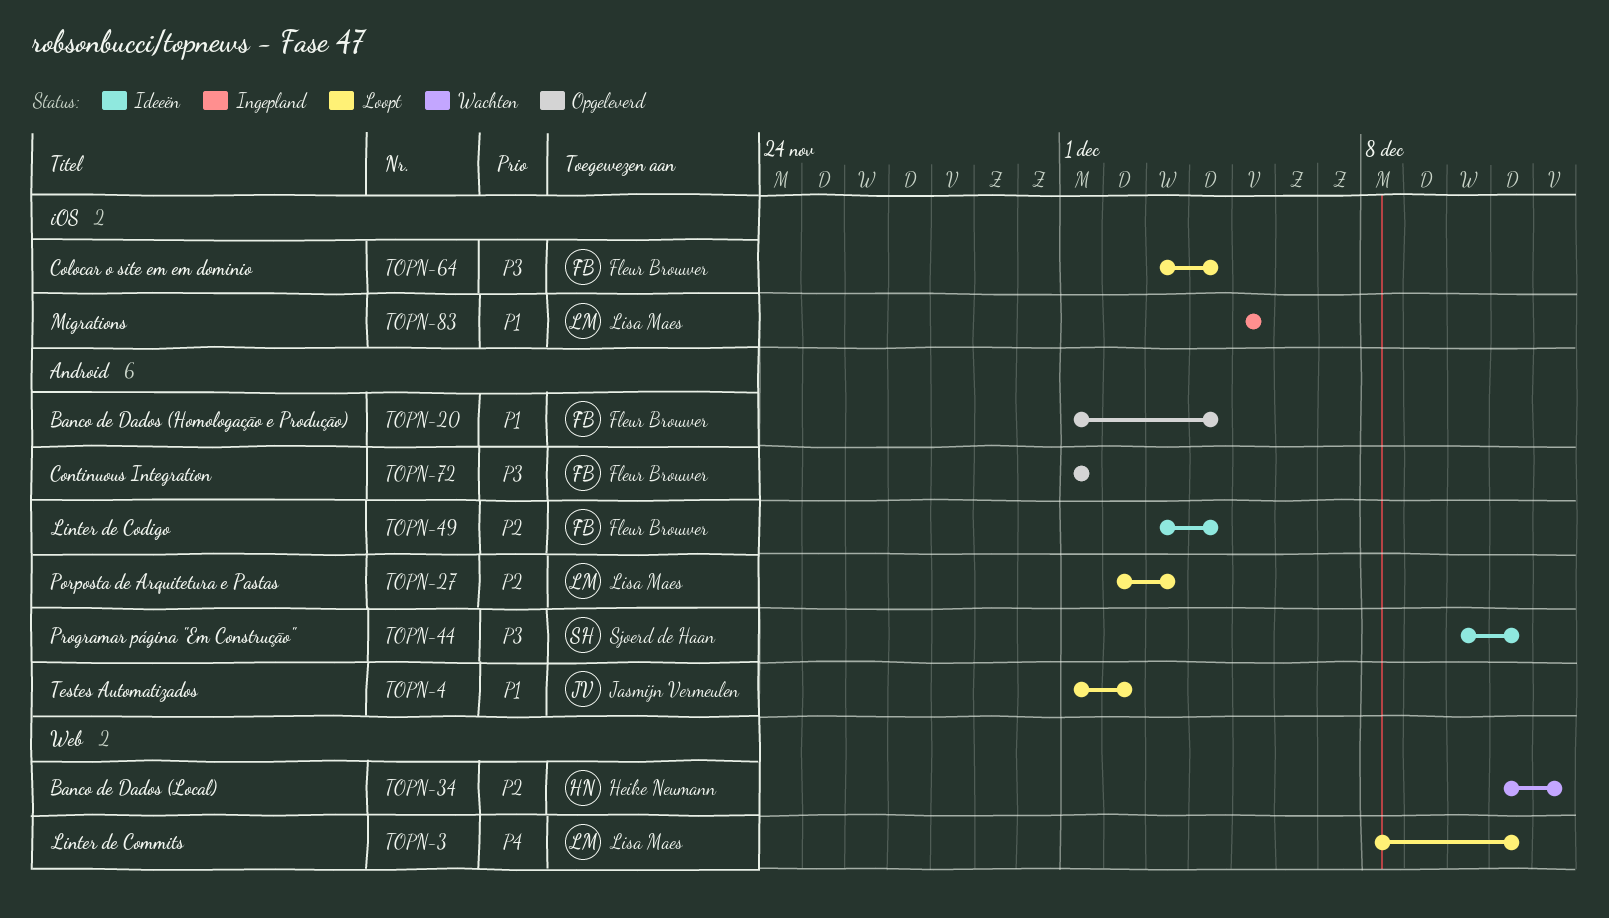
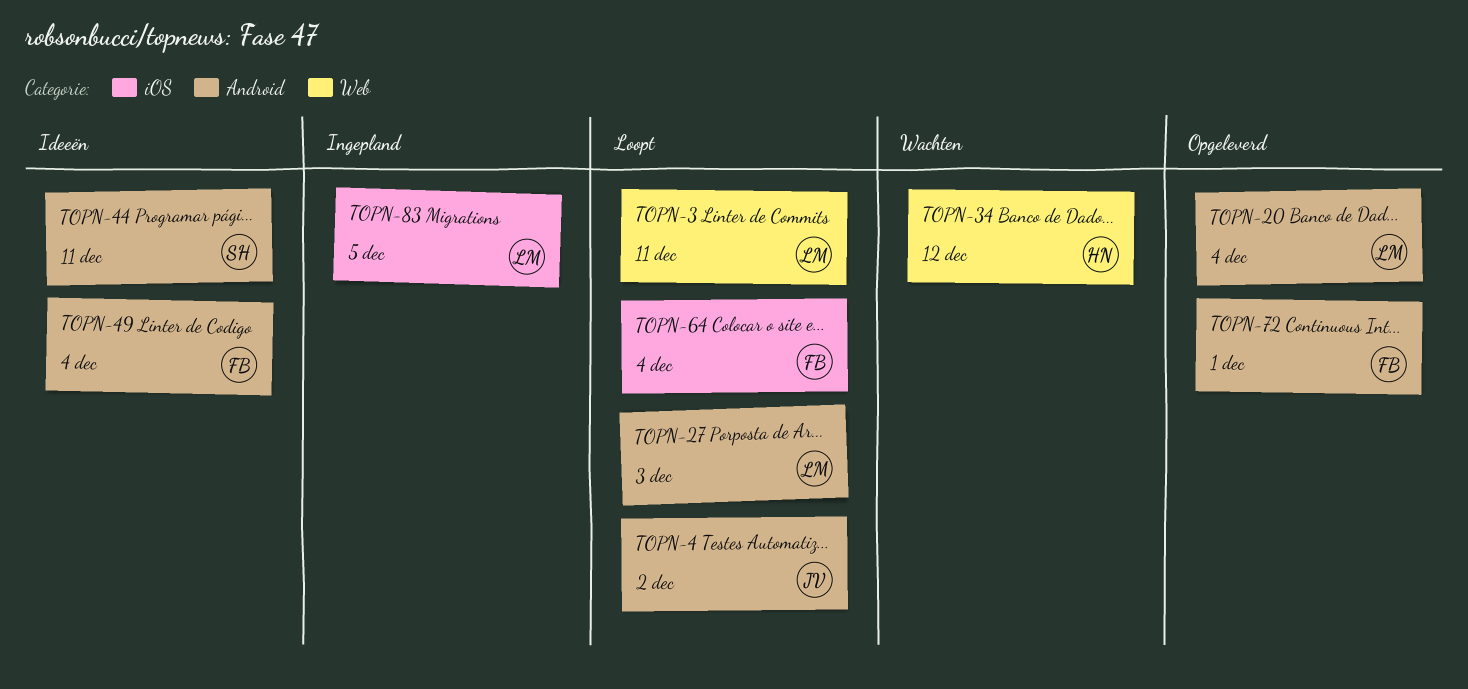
TOPN-20, owner: Fleur Brouwer -> Lisa Maes

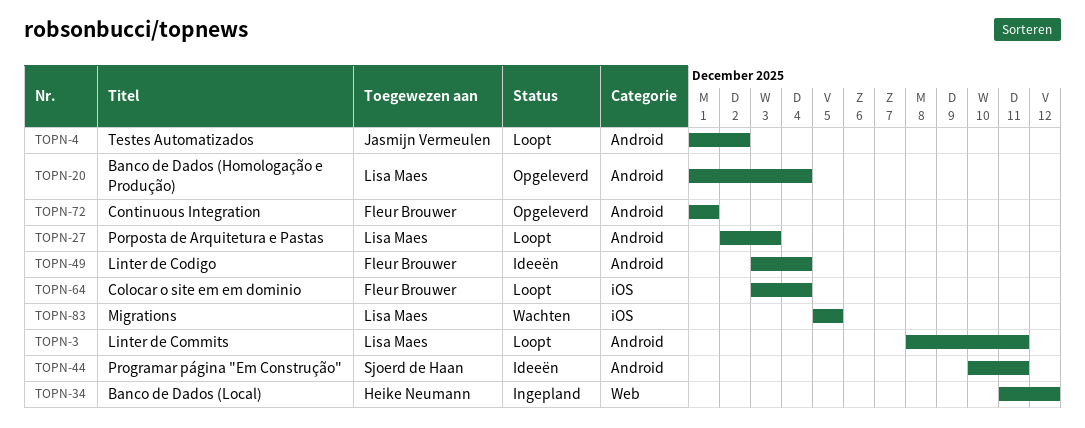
TOPN-3, label: Web -> Android
TOPN-34, status: Wachten -> Ingepland
TOPN-83, status: Ingepland -> Wachten

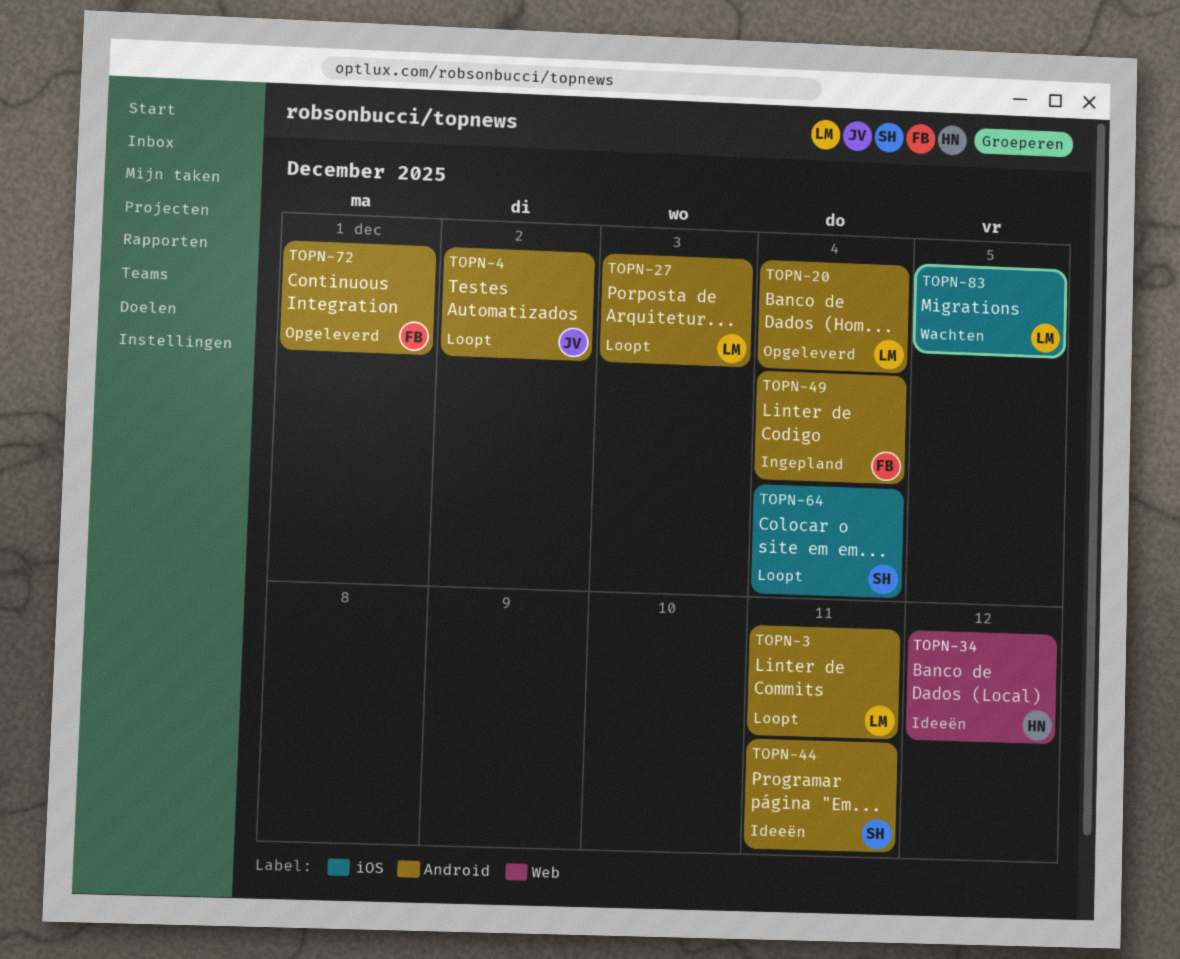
TOPN-34, status: Ingepland -> Ideeën
TOPN-49, status: Ideeën -> Ingepland
TOPN-64, owner: Fleur Brouwer -> Sjoerd de Haan

